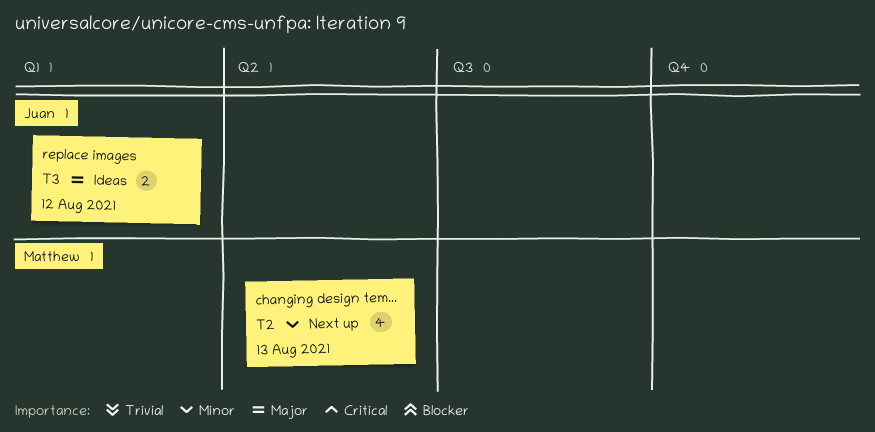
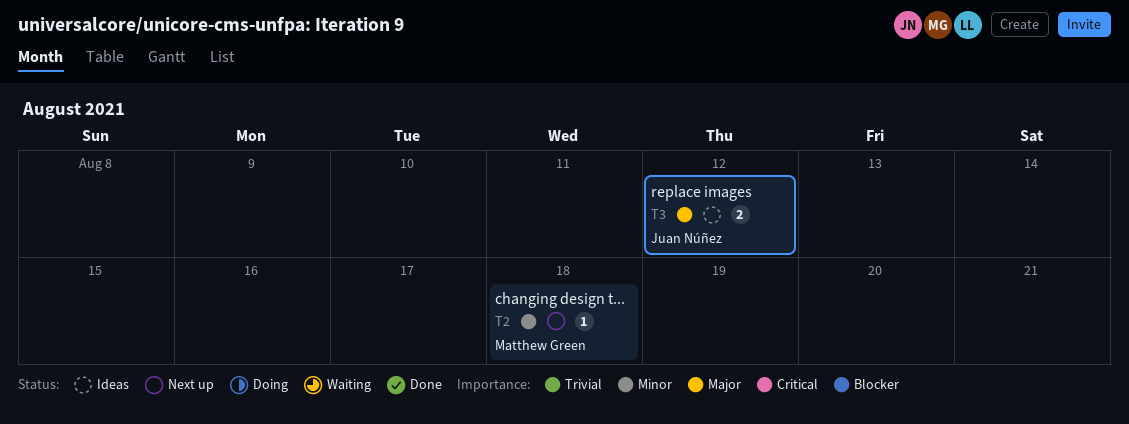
T2, estimate: 4 -> 1
T2, due: Aug 13 -> Aug 18

